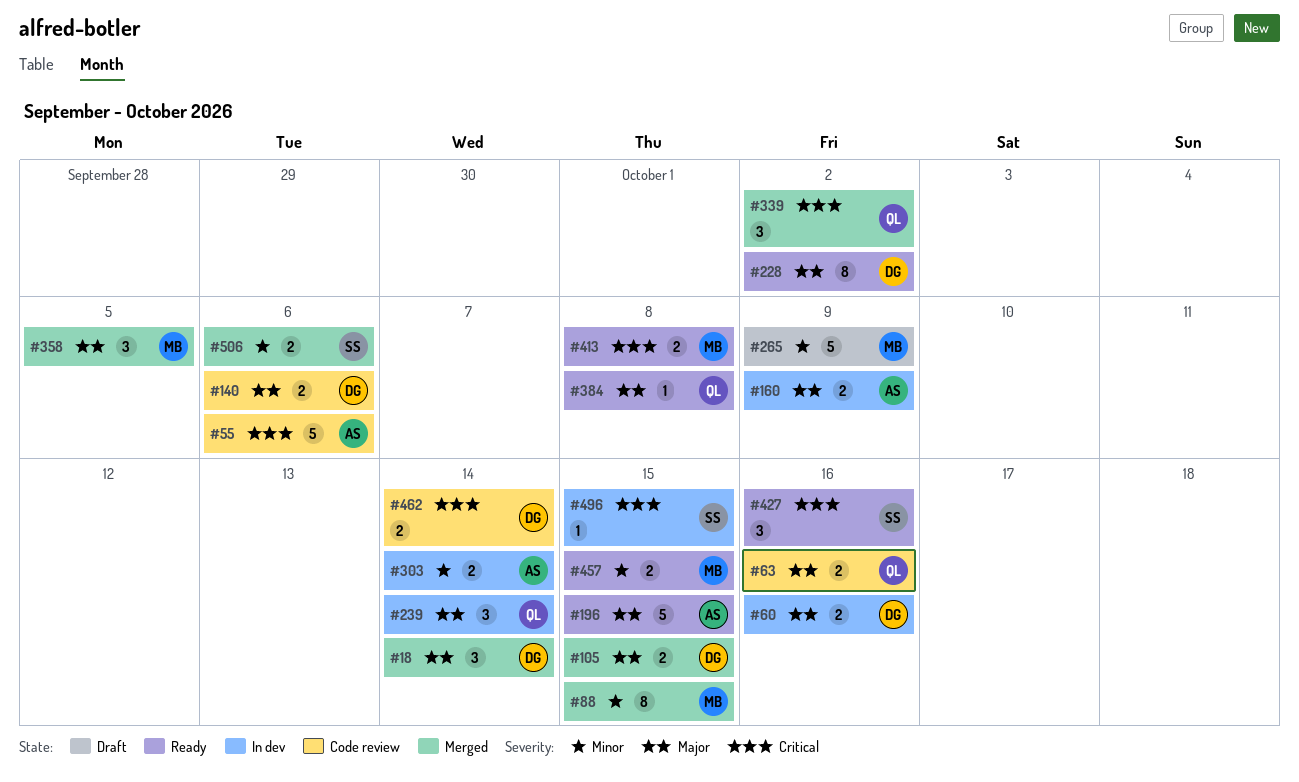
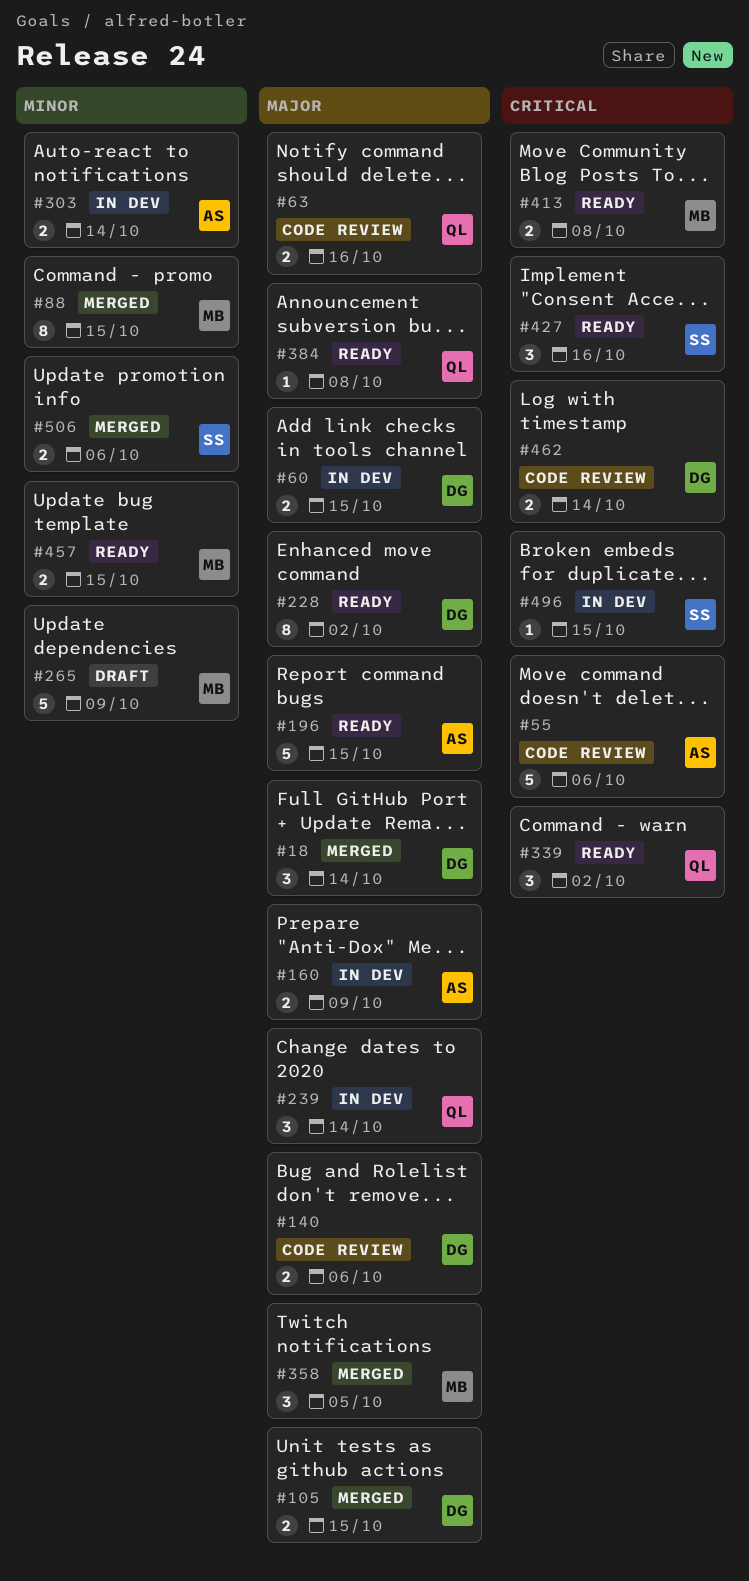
#60, due: Oct 16 -> Oct 15
#339, status: Merged -> Ready

